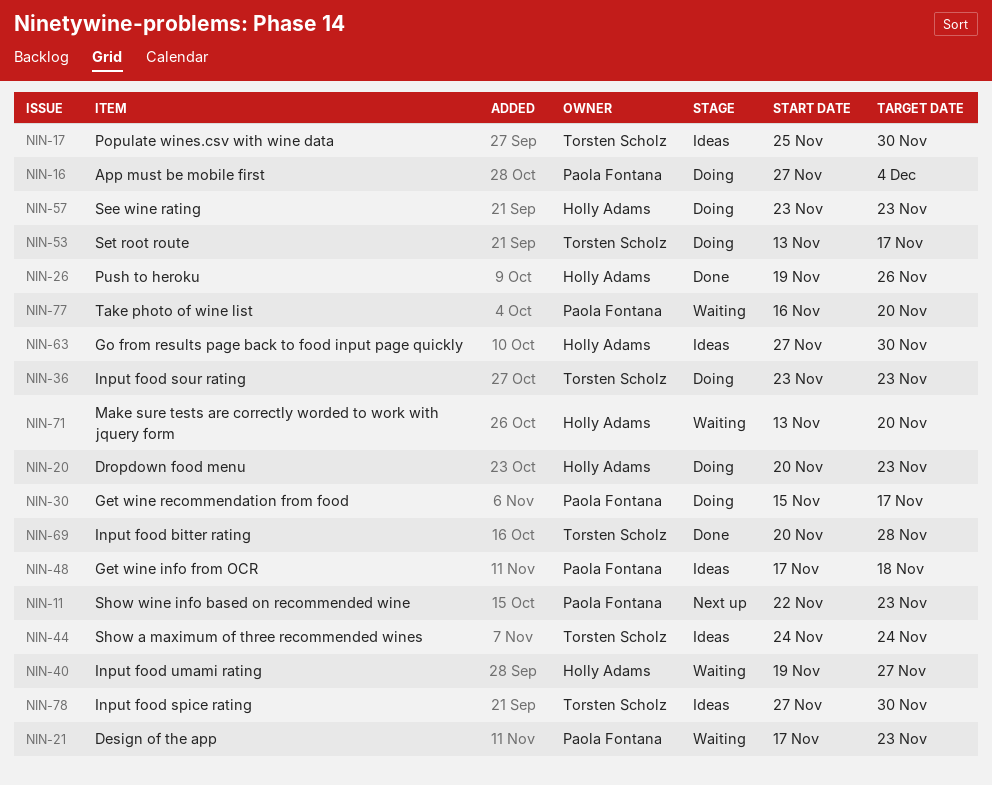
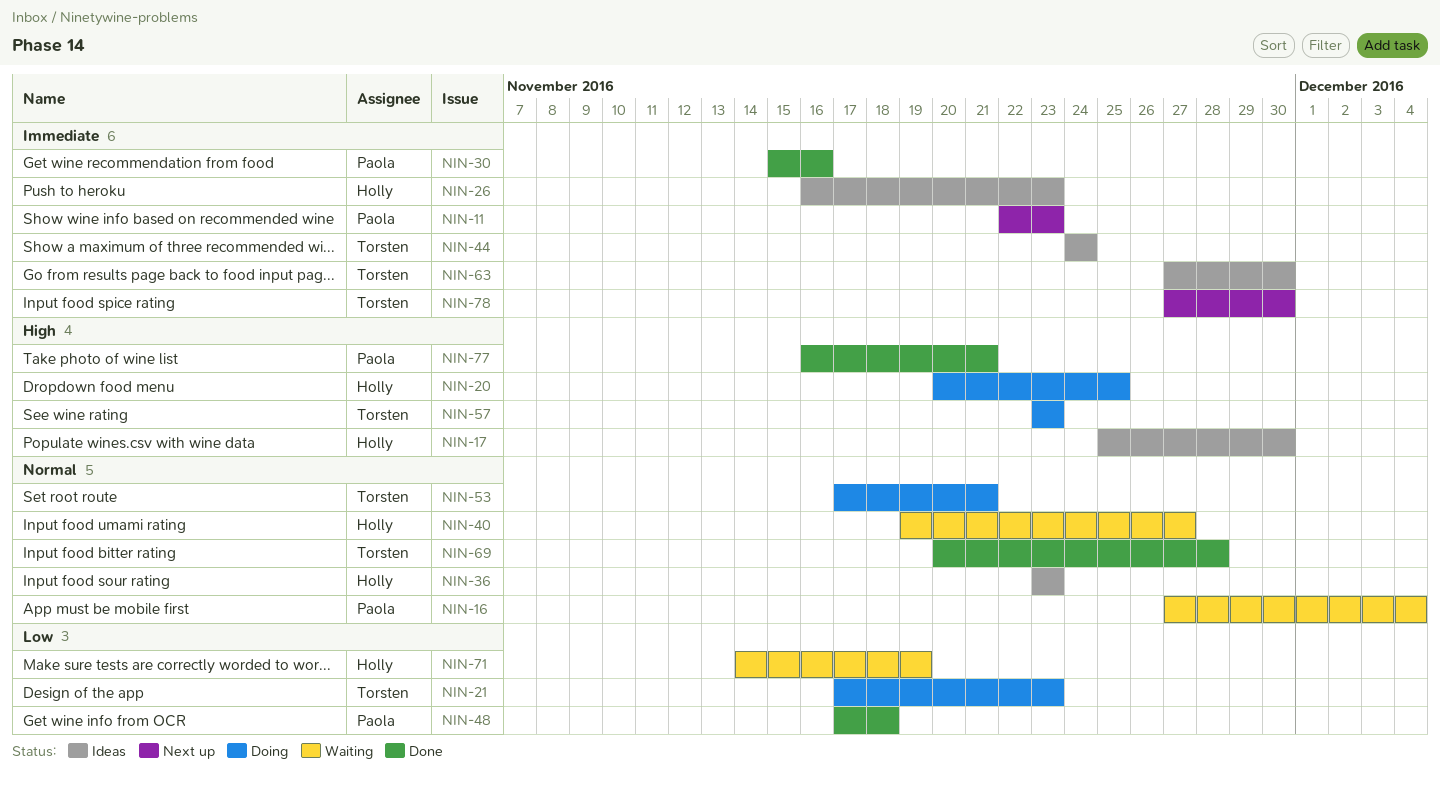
NIN-16, status: Doing -> Waiting
NIN-17, owner: Torsten Scholz -> Holly Adams
NIN-20, due: Nov 23 -> Nov 25
NIN-21, status: Waiting -> Doing
NIN-21, owner: Paola Fontana -> Torsten Scholz
NIN-26, status: Done -> Ideas
NIN-26, start: Nov 19 -> Nov 16
NIN-26, due: Nov 26 -> Nov 23
NIN-30, status: Doing -> Done
NIN-30, due: Nov 17 -> Nov 16
NIN-36, status: Doing -> Ideas
NIN-36, owner: Torsten Scholz -> Holly Adams
NIN-48, status: Ideas -> Done
NIN-53, start: Nov 13 -> Nov 17
NIN-53, due: Nov 17 -> Nov 21
NIN-57, owner: Holly Adams -> Torsten Scholz
NIN-63, owner: Holly Adams -> Torsten Scholz
NIN-71, start: Nov 13 -> Nov 14
NIN-71, due: Nov 20 -> Nov 19
NIN-77, status: Waiting -> Done
NIN-77, due: Nov 20 -> Nov 21
NIN-78, status: Ideas -> Next up

